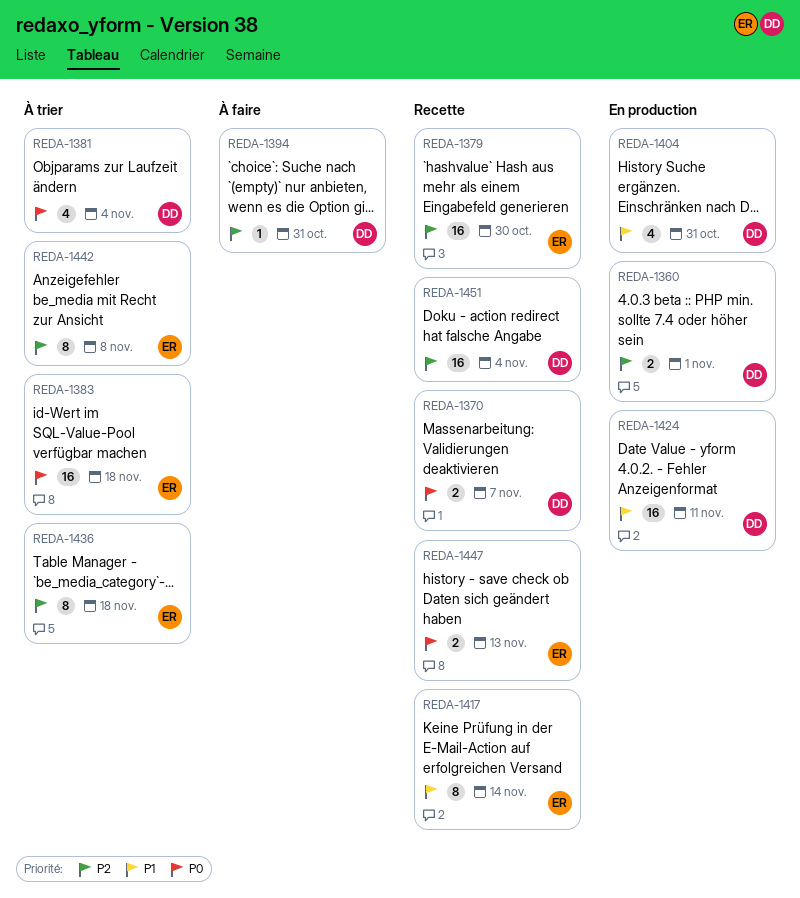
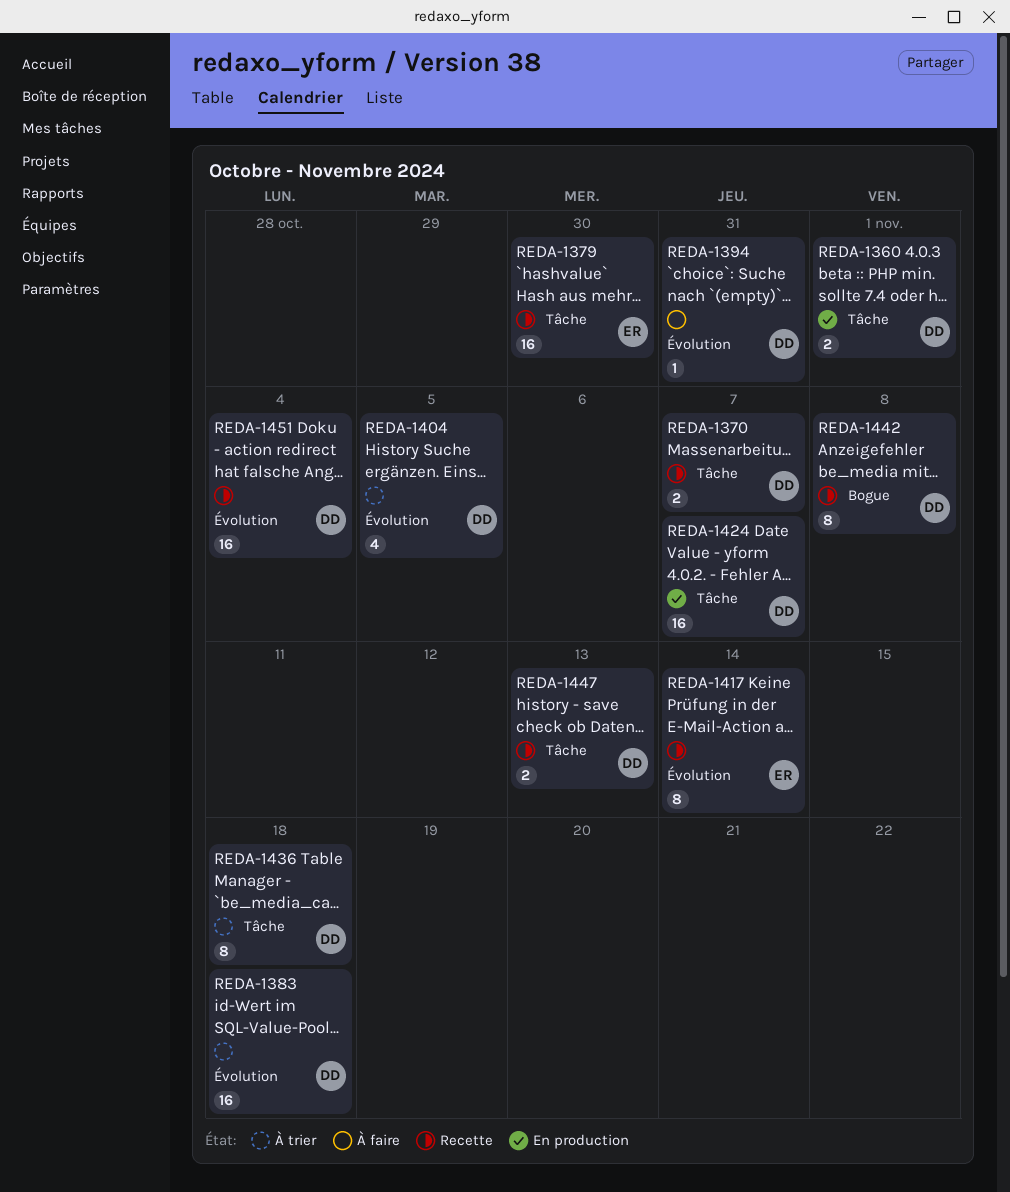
REDA-1381: present -> none
REDA-1383, owner: ER -> DD
REDA-1404, status: En production -> À trier
REDA-1404, due: Oct 31 -> Nov 5
REDA-1424, due: Nov 11 -> Nov 7
REDA-1436, owner: ER -> DD
REDA-1442, status: À trier -> Recette
REDA-1442, owner: ER -> DD
REDA-1447, owner: ER -> DD

